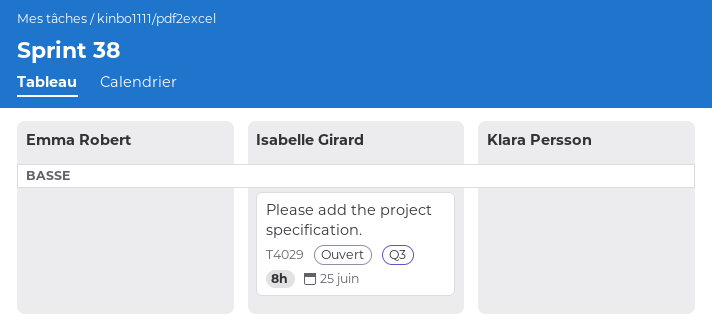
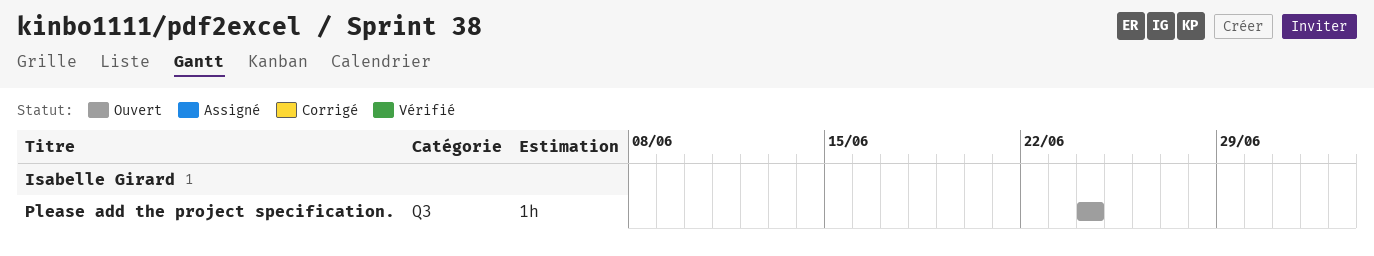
Please add the project specification., estimate: 8h -> 1h
Please add the project specification., due: Jun 25 -> Jun 24

